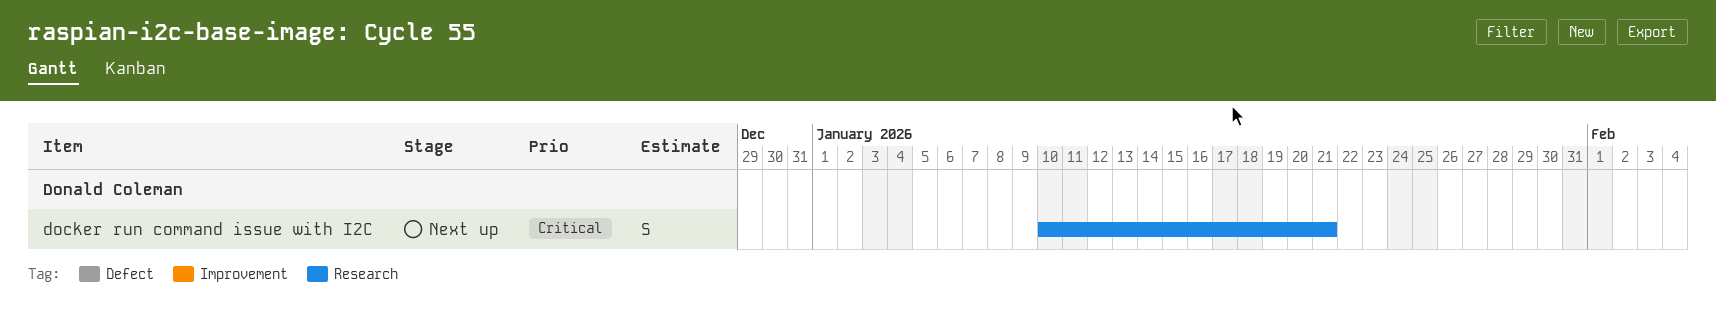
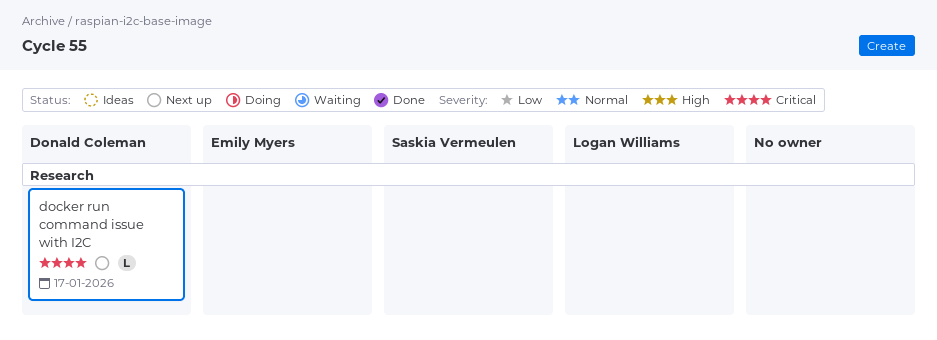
docker run command issue with I2C, estimate: S -> L
docker run command issue with I2C, due: Jan 21 -> Jan 17

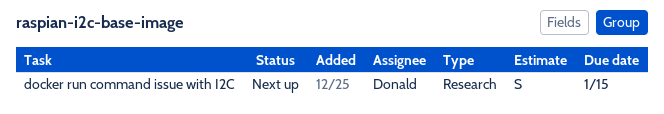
docker run command issue with I2C, estimate: L -> S
docker run command issue with I2C, due: Jan 17 -> Jan 15

